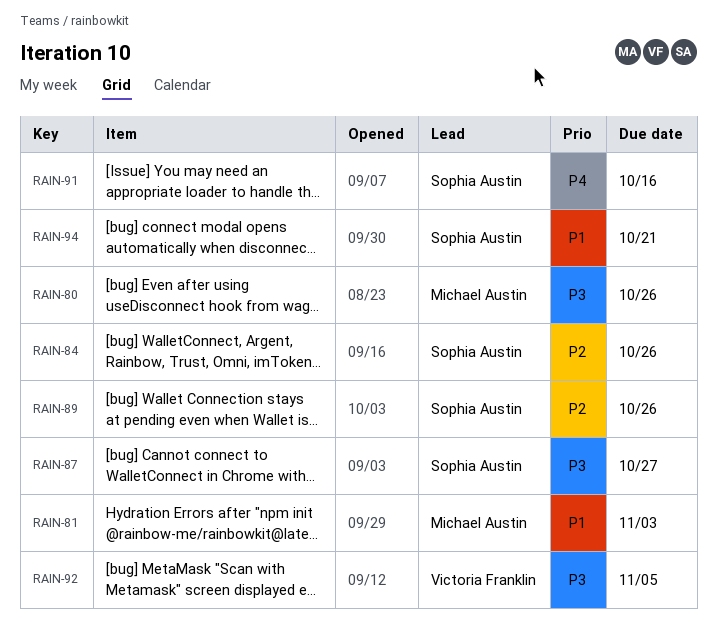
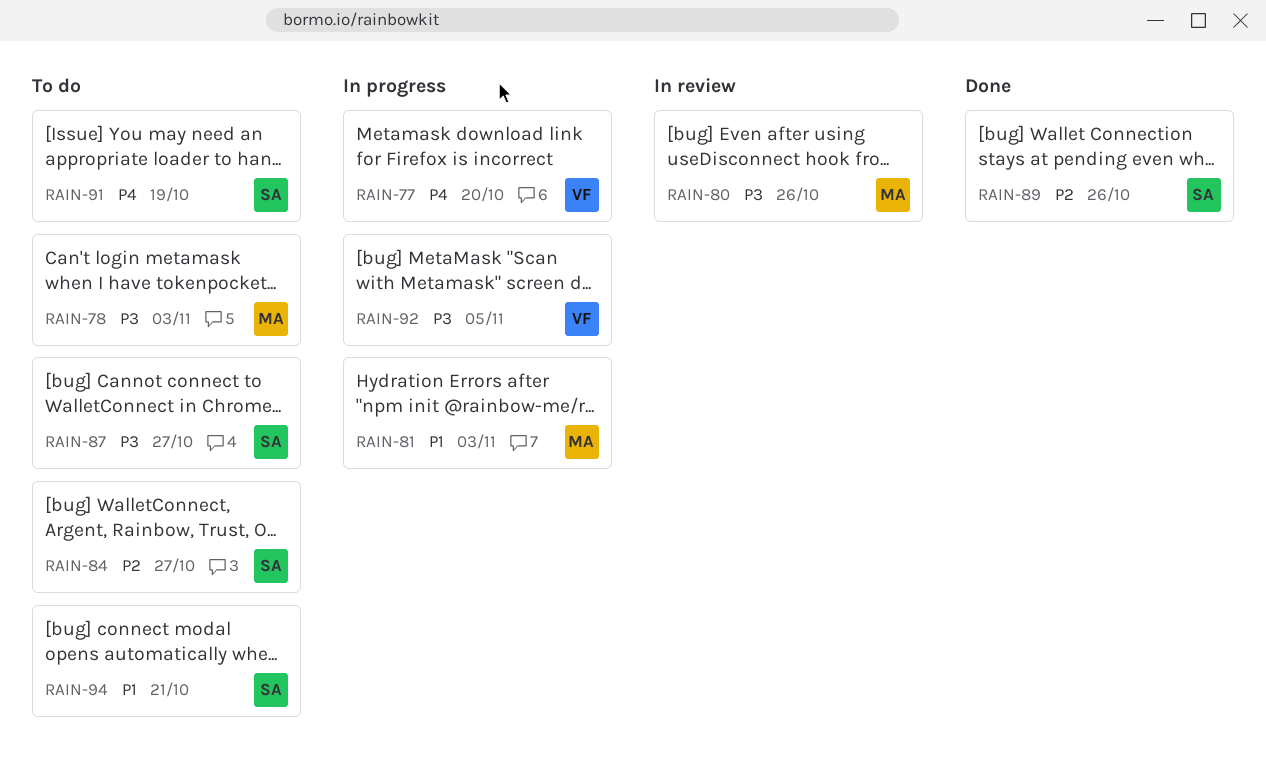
RAIN-77: none -> present
RAIN-78: none -> present
RAIN-84, due: Oct 26 -> Oct 27
RAIN-91, due: Oct 16 -> Oct 19

